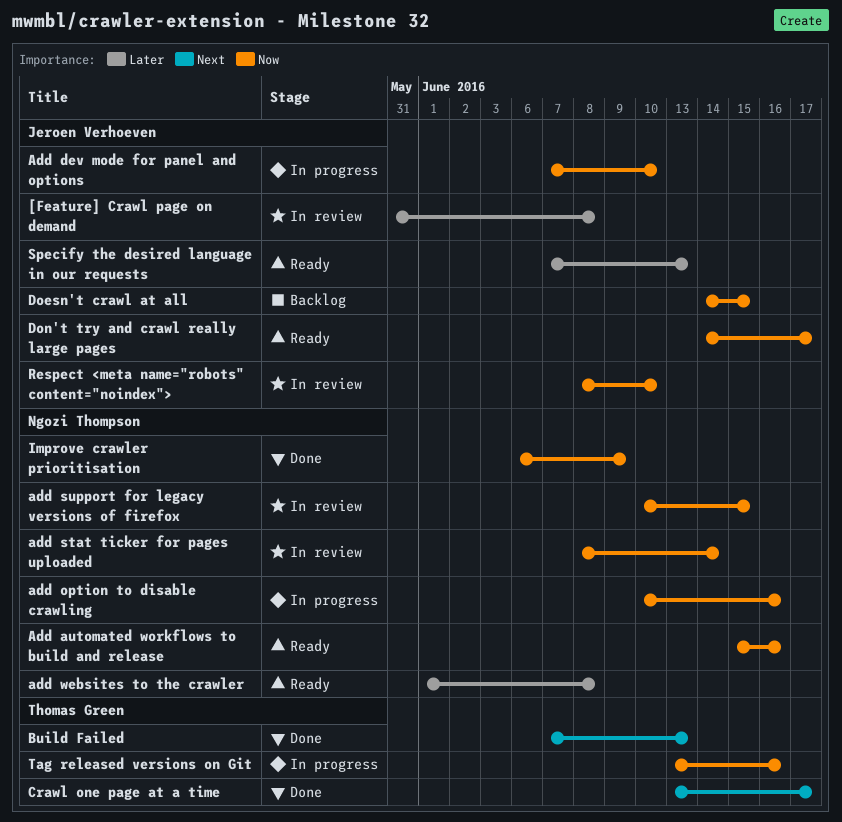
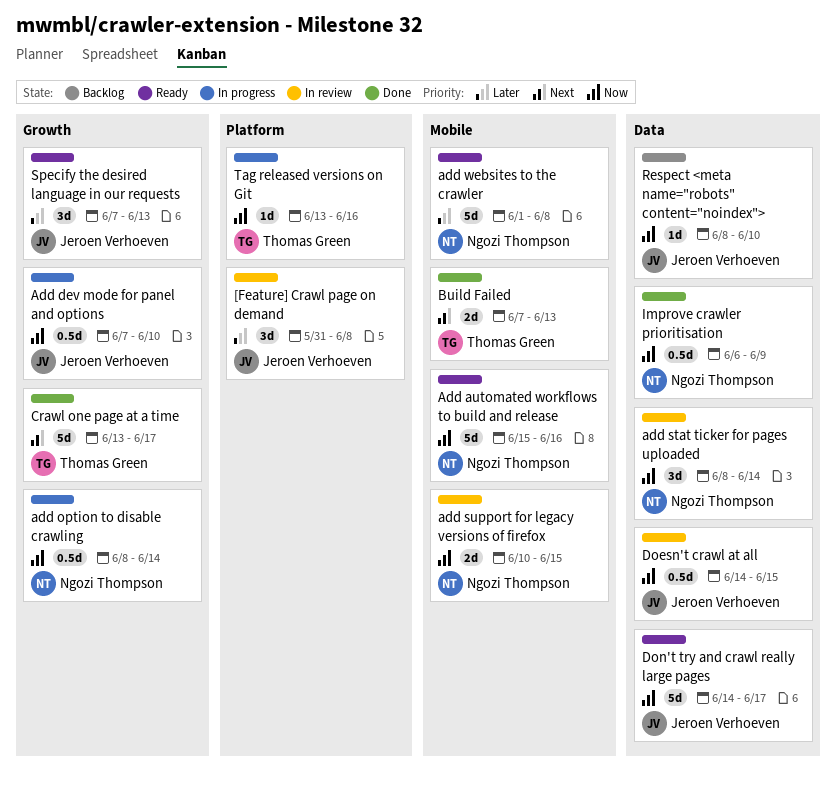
add option to disable crawling, start: Jun 10 -> Jun 8
add option to disable crawling, due: Jun 16 -> Jun 14
Doesn't crawl at all, status: Backlog -> In review
Respect <meta name="robots" content="noindex">, status: In review -> Backlog

